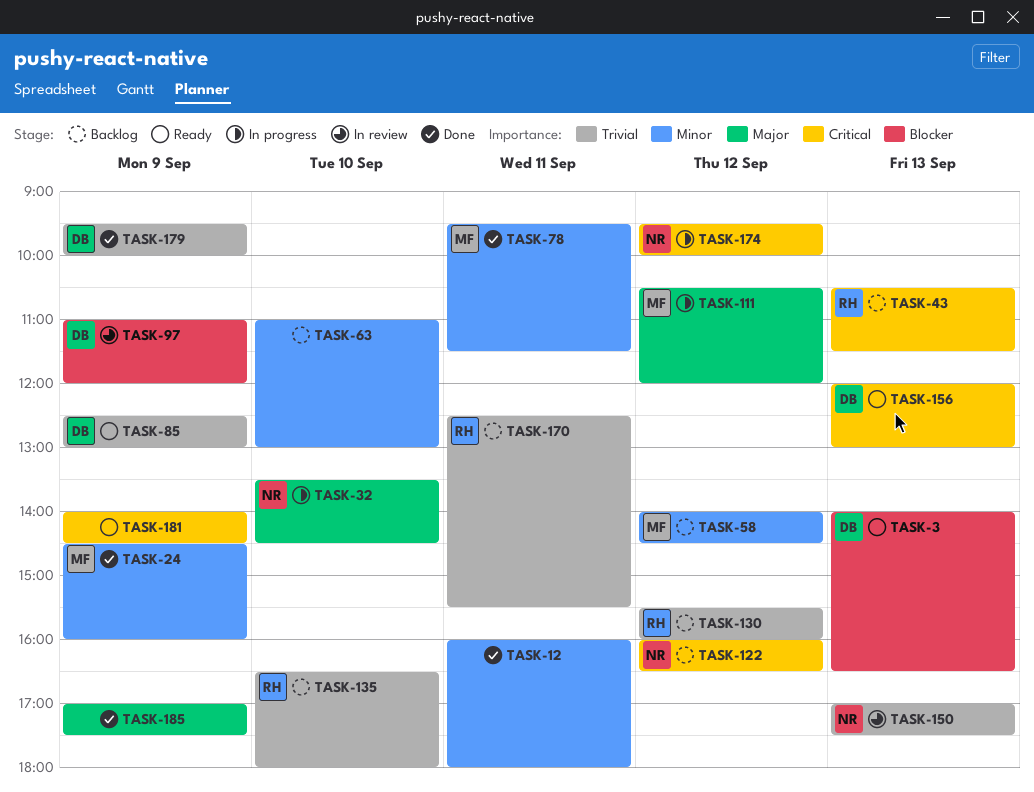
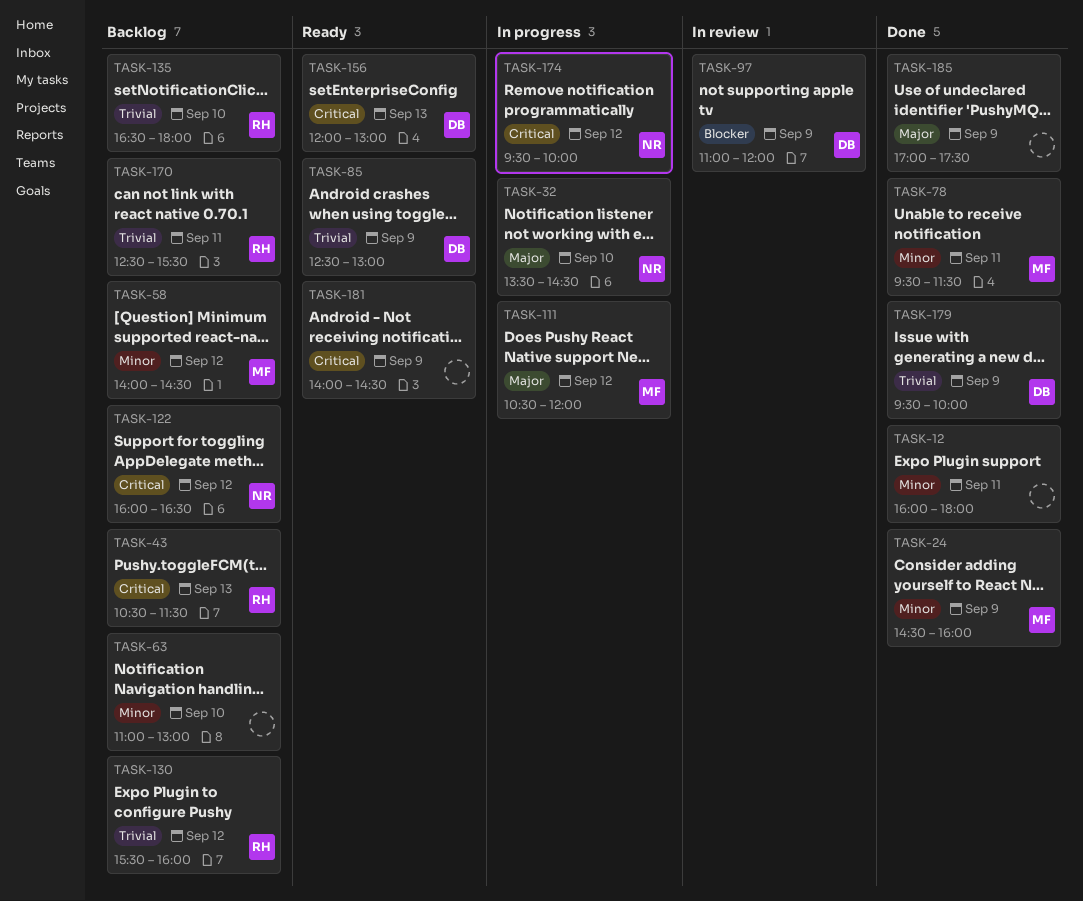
TASK-3: present -> none
TASK-150: present -> none

